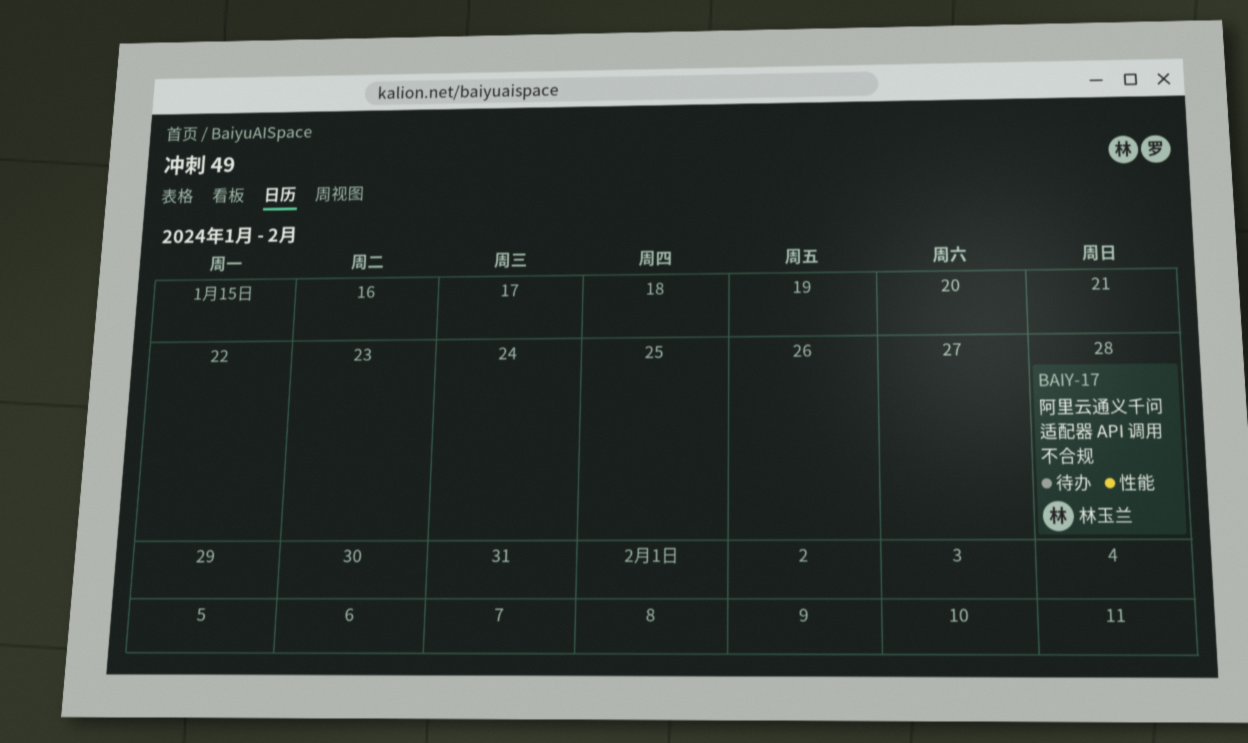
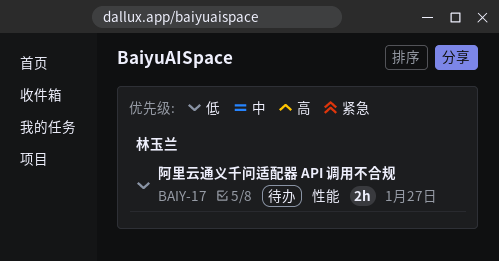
BAIY-17, due: Jan 28 -> Jan 27

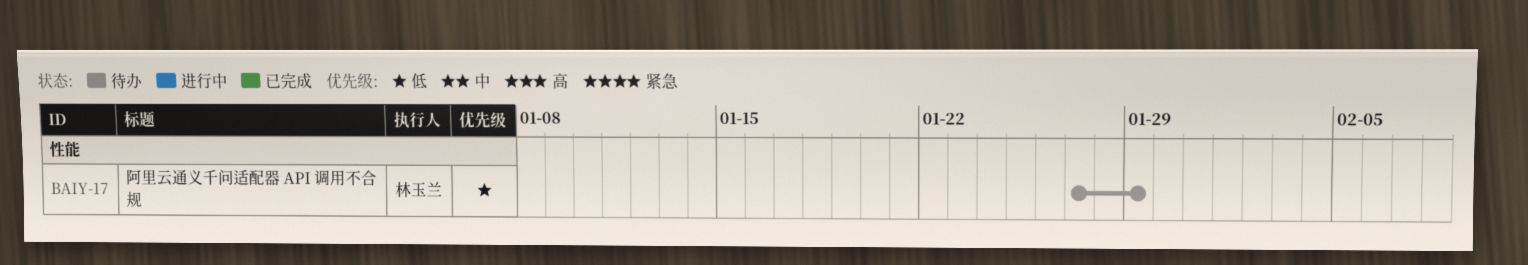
BAIY-17, due: Jan 27 -> Jan 29

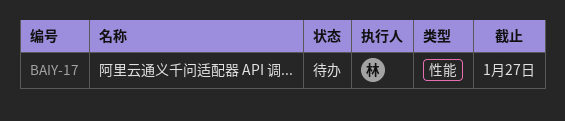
BAIY-17, due: Jan 29 -> Jan 27

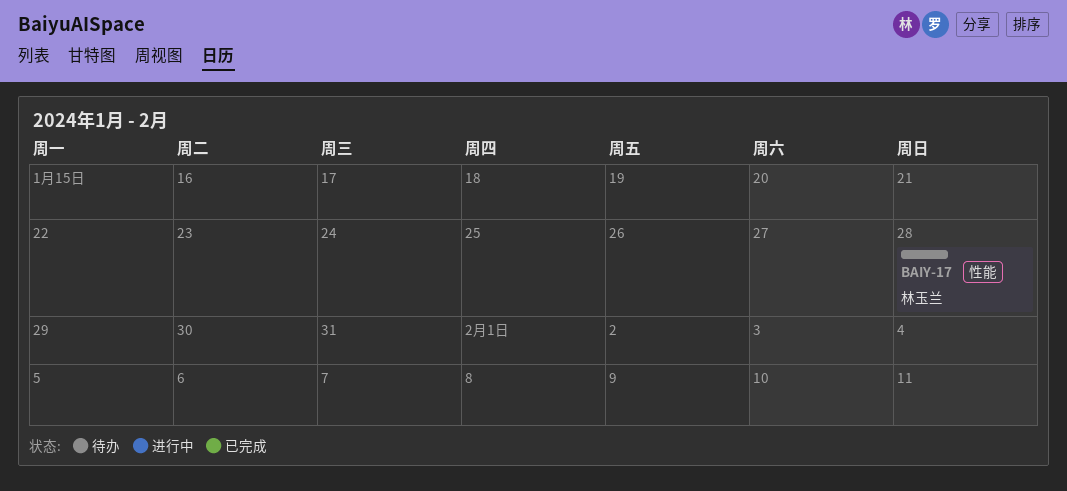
BAIY-17, due: Jan 27 -> Jan 28

